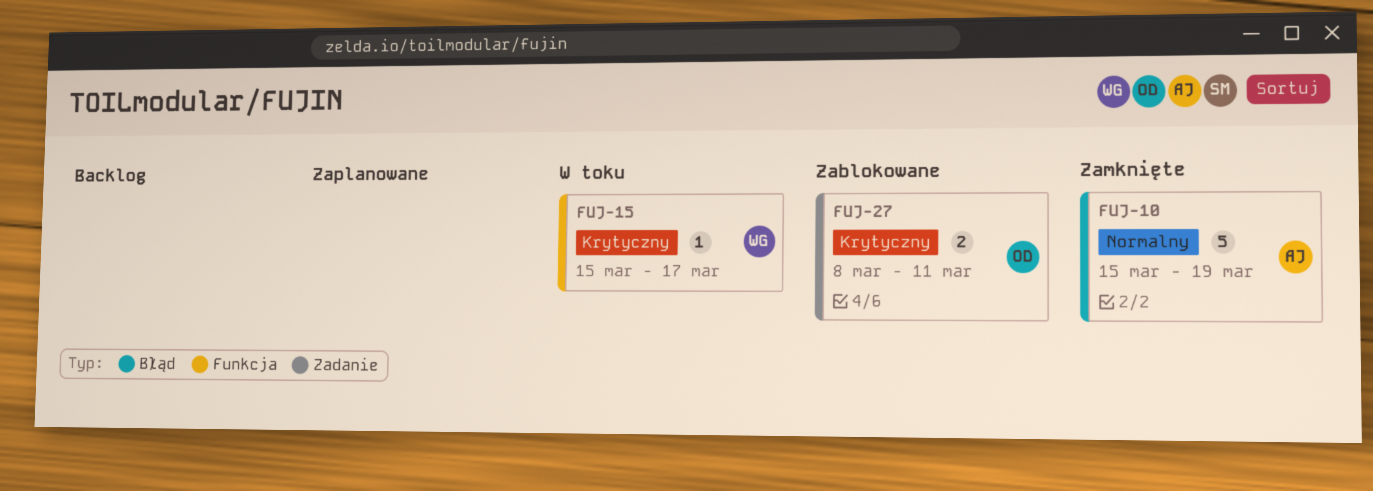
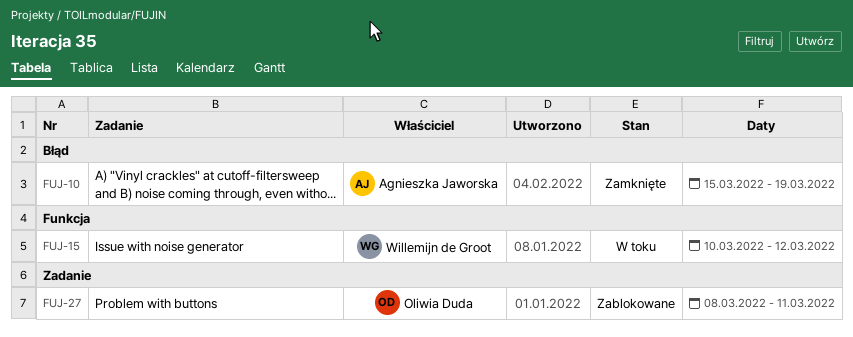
FUJ-15, start: Mar 15 -> Mar 10
FUJ-15, due: Mar 17 -> Mar 12

